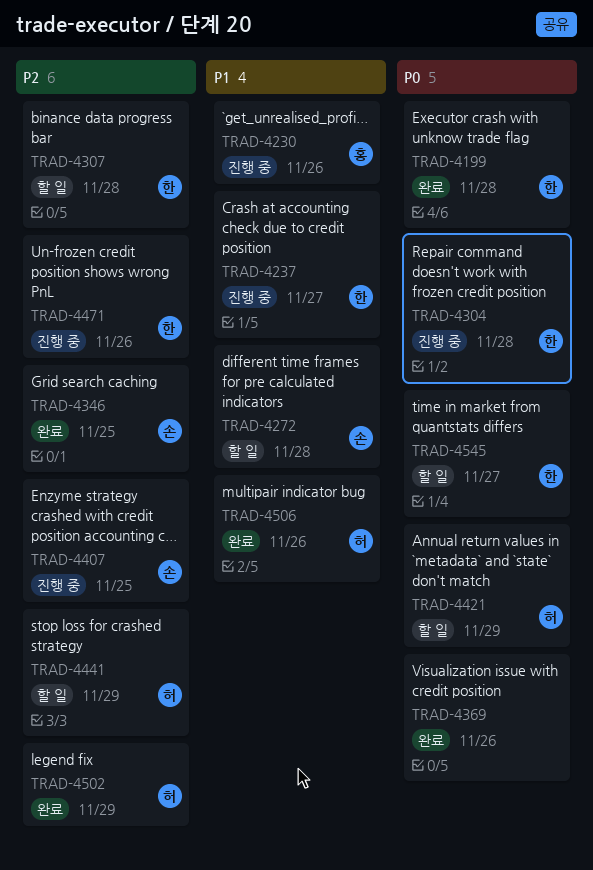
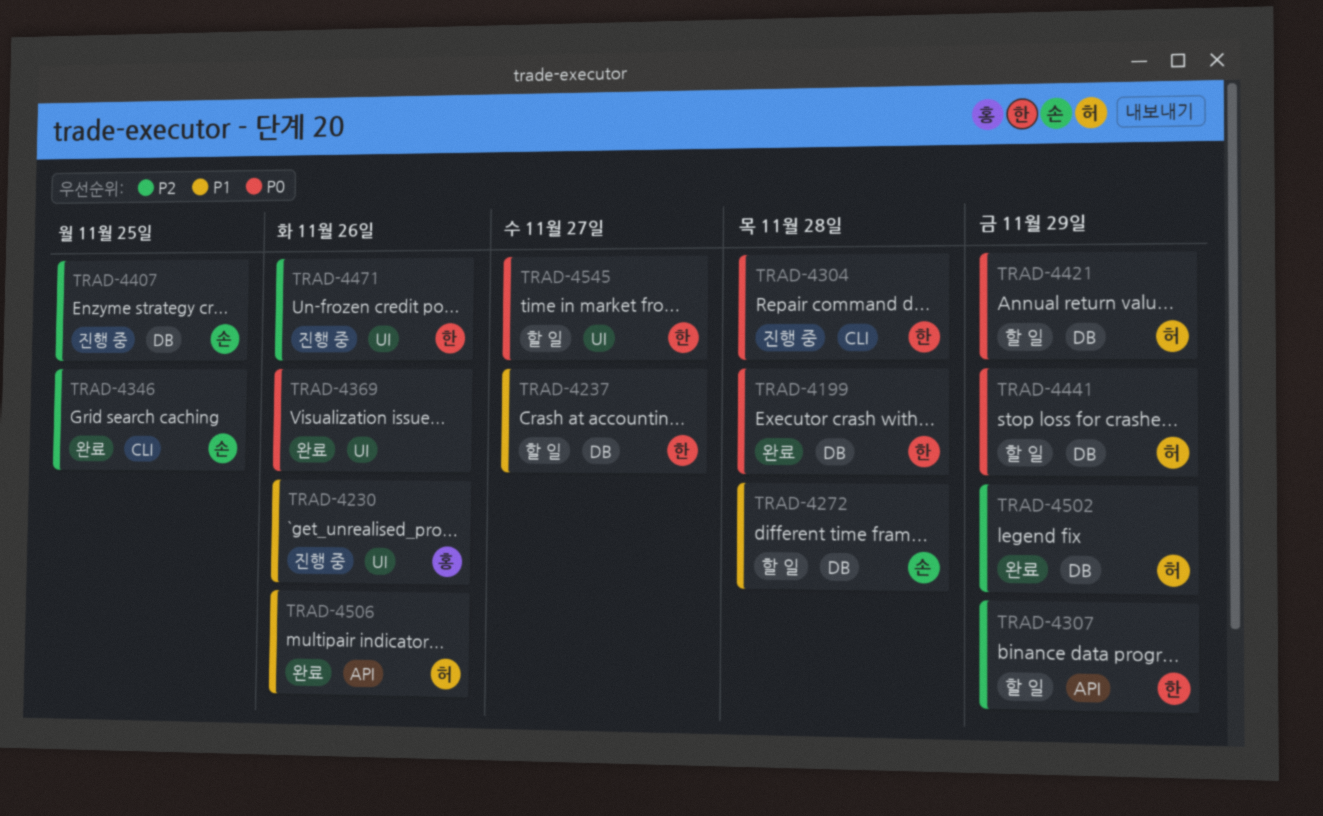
TRAD-4237, status: 진행 중 -> 할 일
TRAD-4307, due: Nov 28 -> Nov 29
TRAD-4441, priority: P2 -> P0

